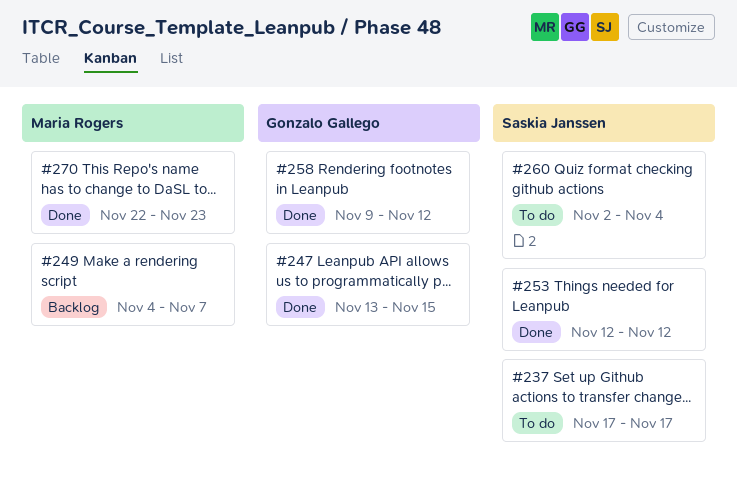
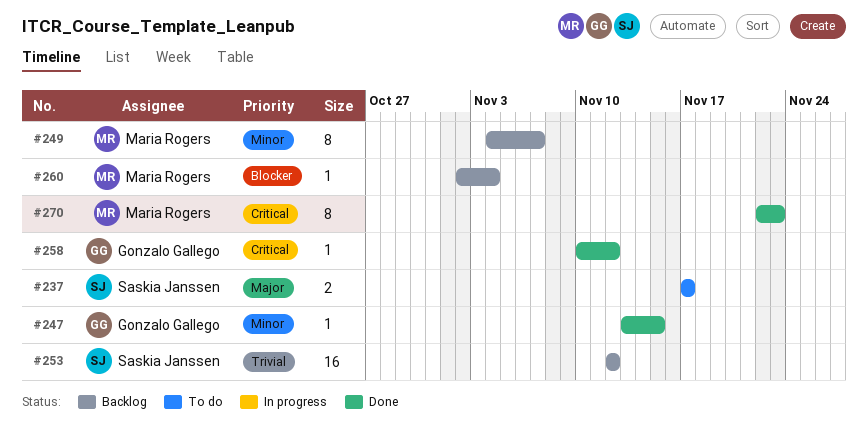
#253, status: Done -> Backlog
#258, start: Nov 9 -> Nov 10
#260, status: To do -> Backlog
#260, owner: Saskia Janssen -> Maria Rogers

